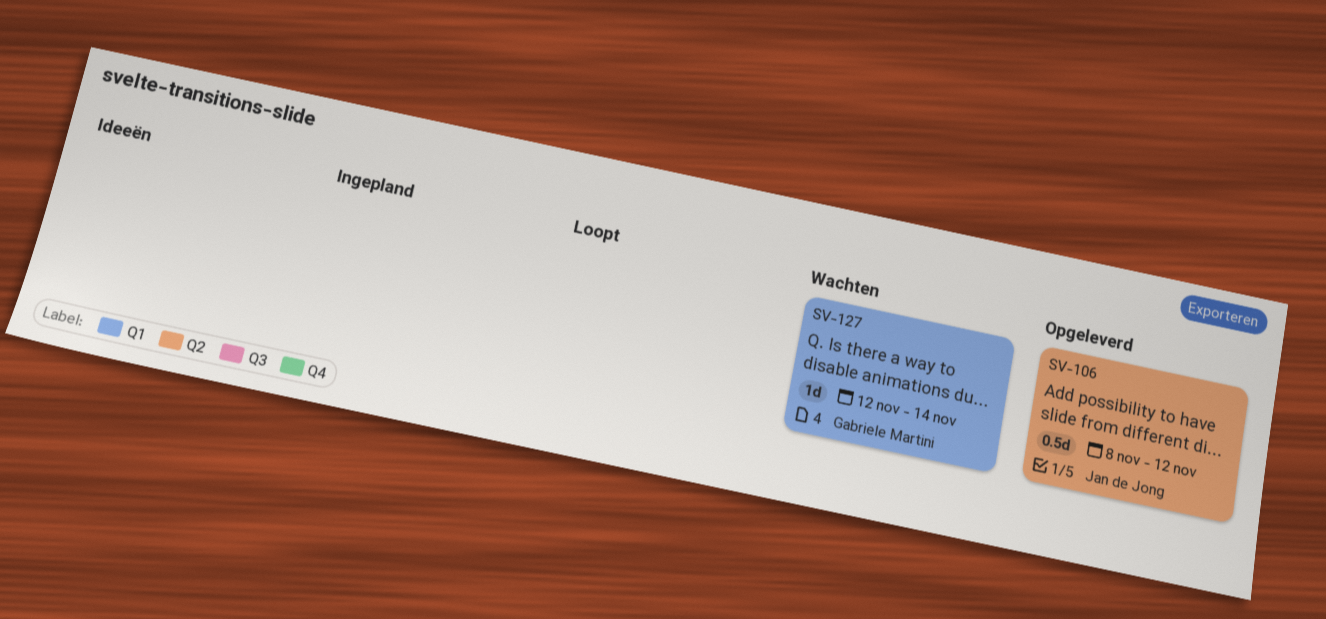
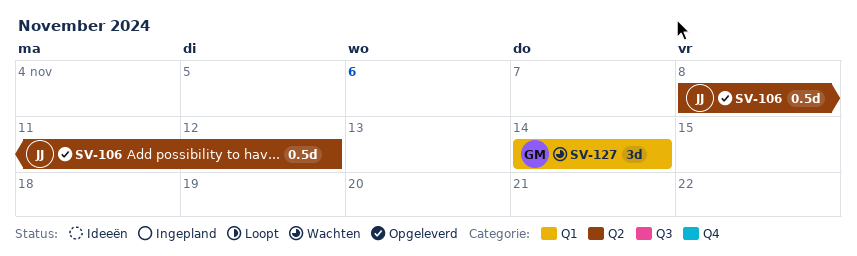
SV-127, estimate: 1d -> 3d
SV-127, start: Nov 12 -> Nov 14

